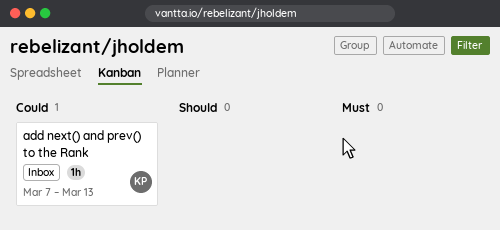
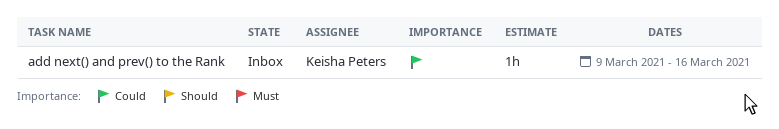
add next() and prev() to the Rank, start: Mar 7 -> Mar 9
add next() and prev() to the Rank, due: Mar 13 -> Mar 16

